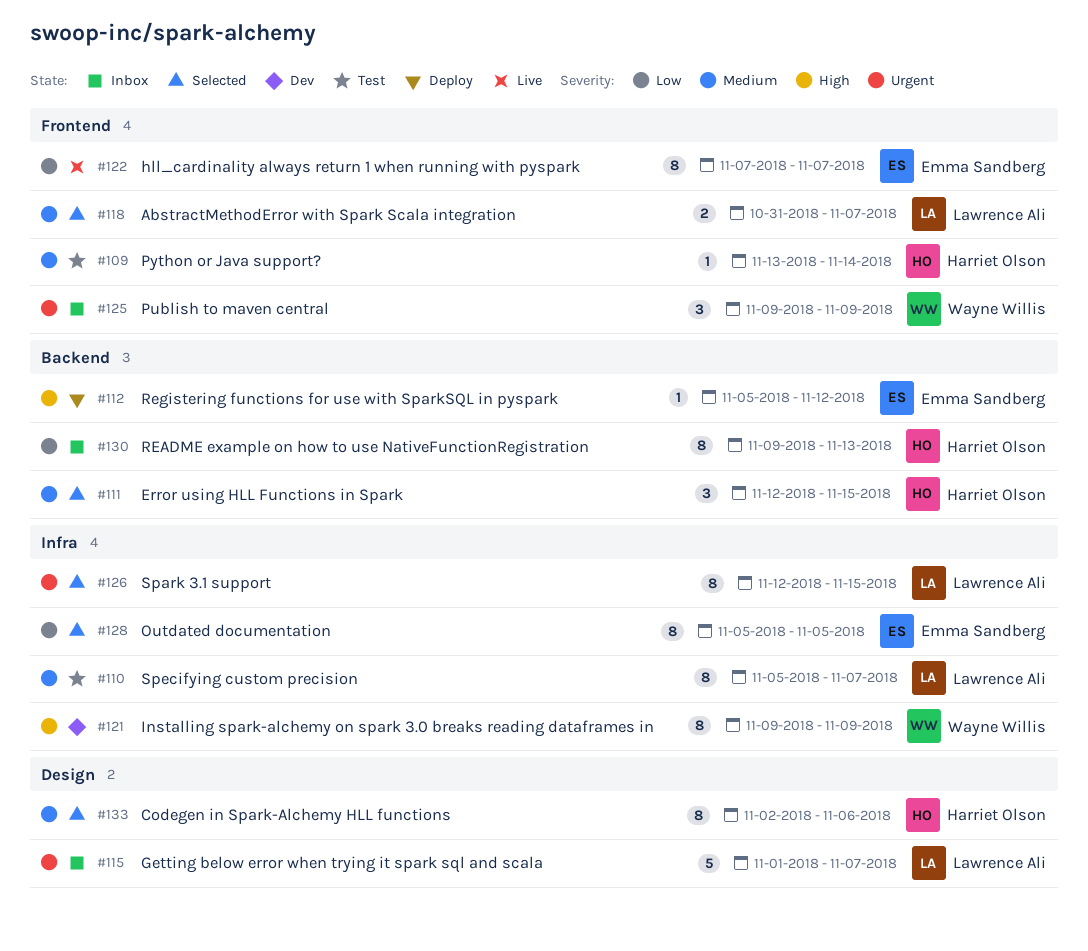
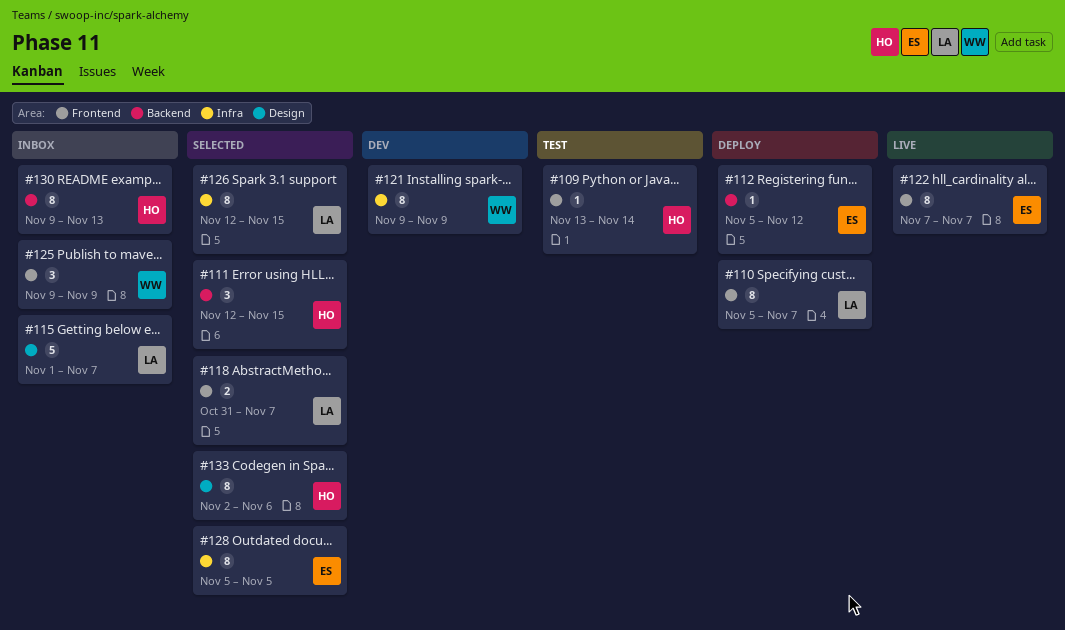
#110, status: Test -> Deploy
#110, label: Infra -> Frontend

